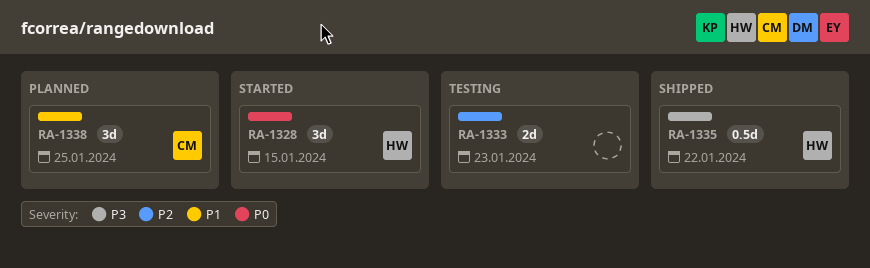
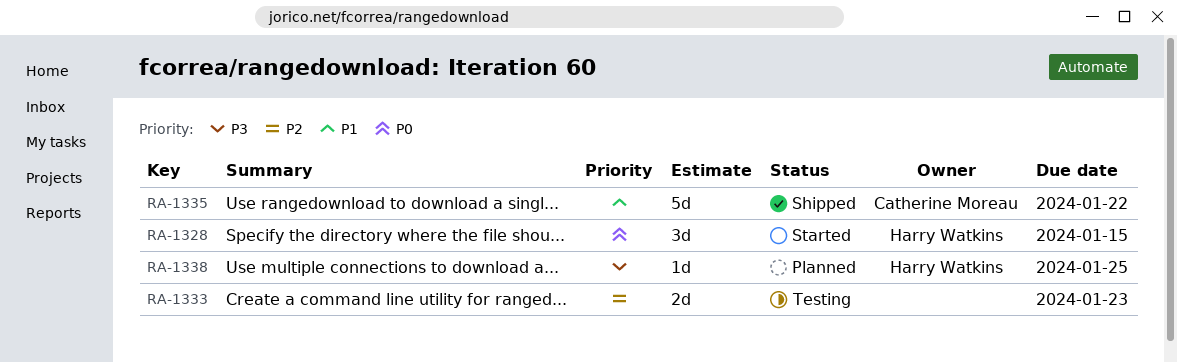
RA-1335, owner: Harry Watkins -> Catherine Moreau
RA-1335, priority: P3 -> P1
RA-1335, estimate: 0.5d -> 5d
RA-1338, owner: Catherine Moreau -> Harry Watkins
RA-1338, priority: P1 -> P3
RA-1338, estimate: 3d -> 1d

